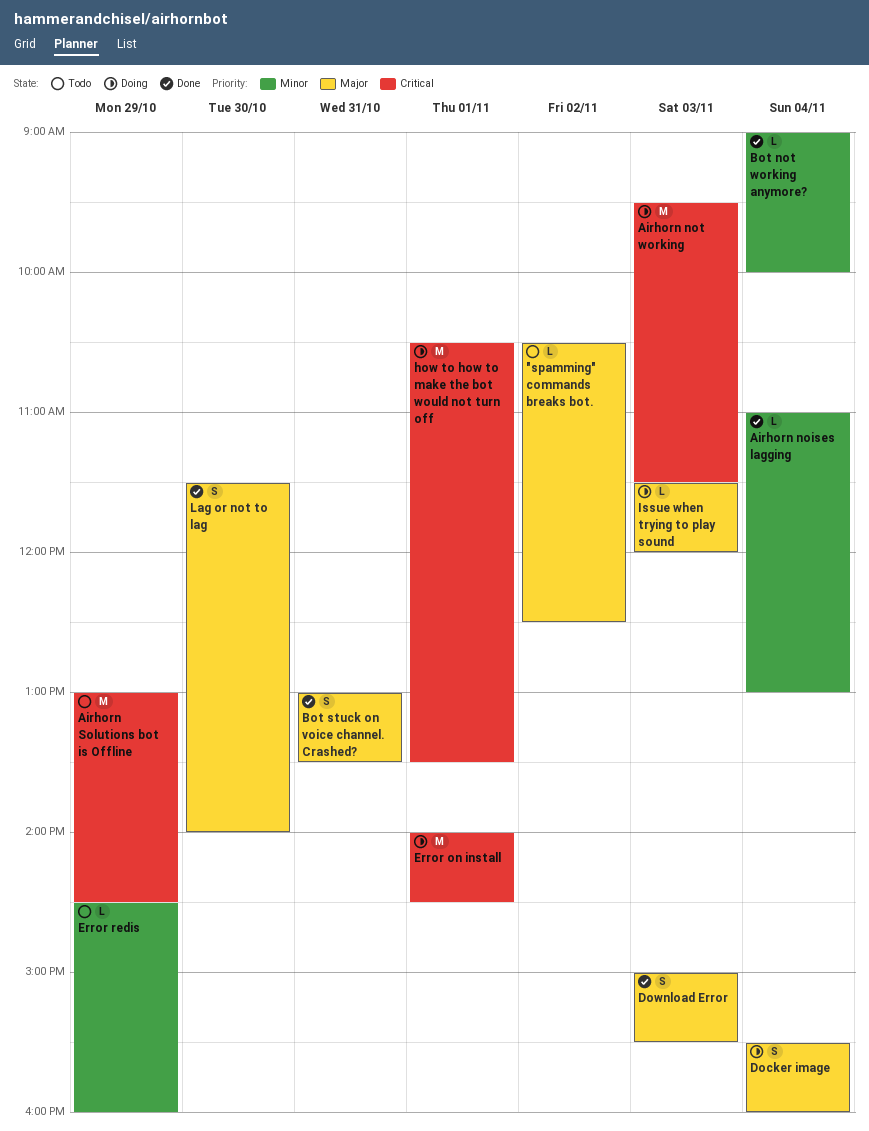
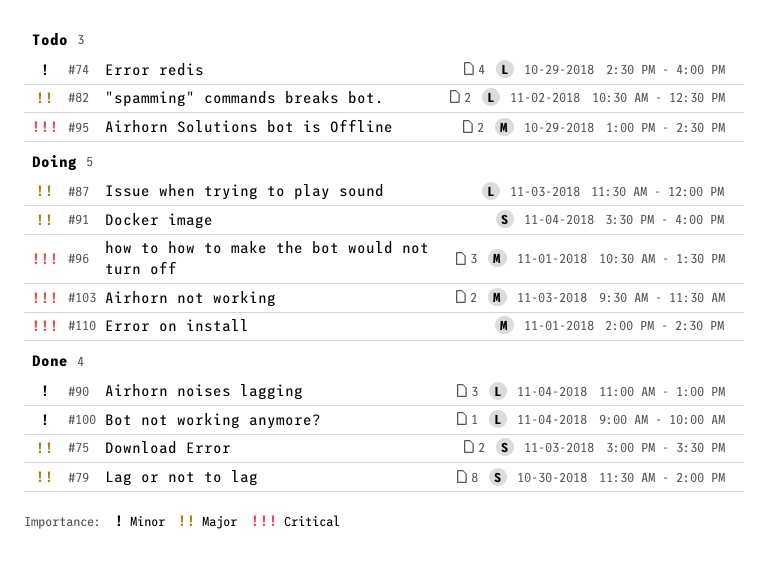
Bot stuck on voice channel. Crashed?: present -> none

